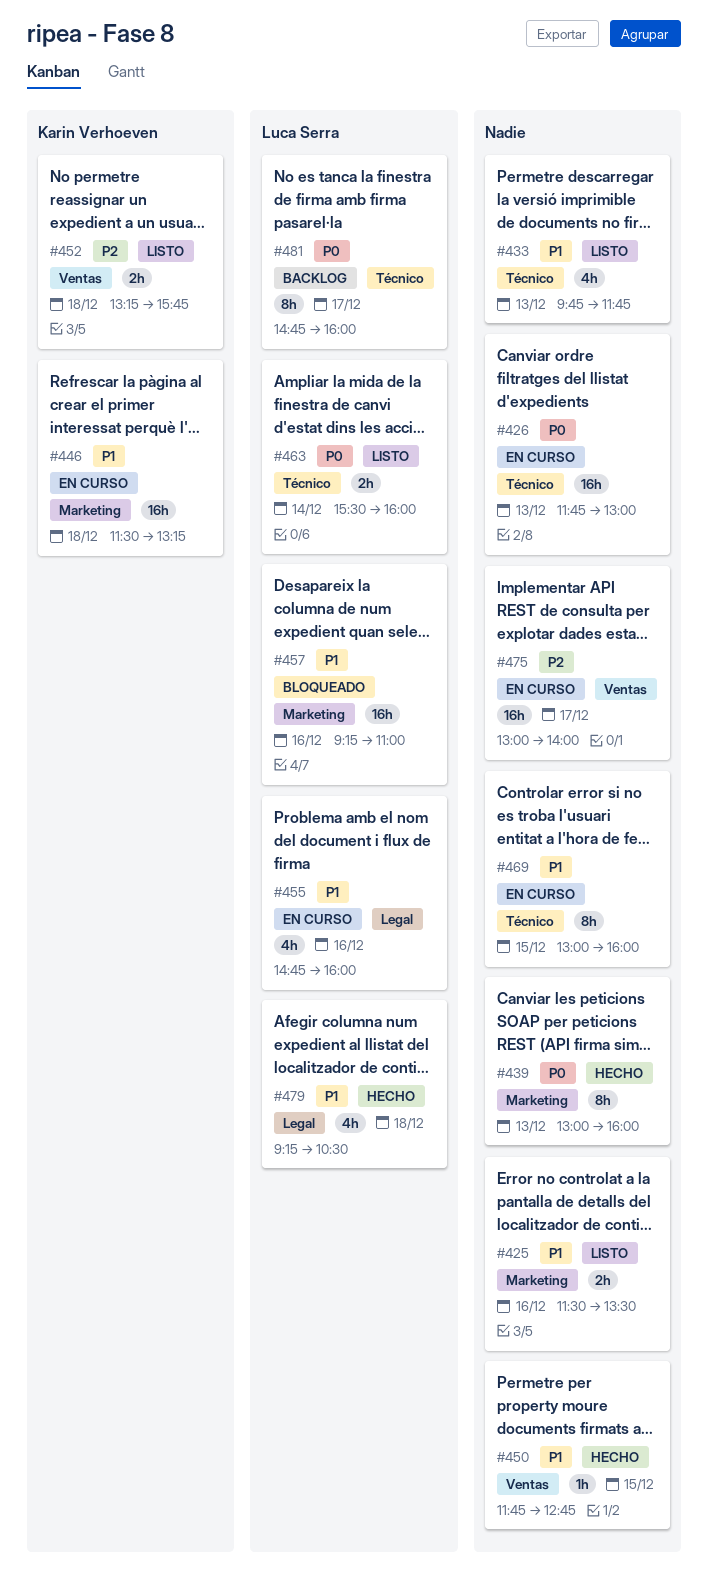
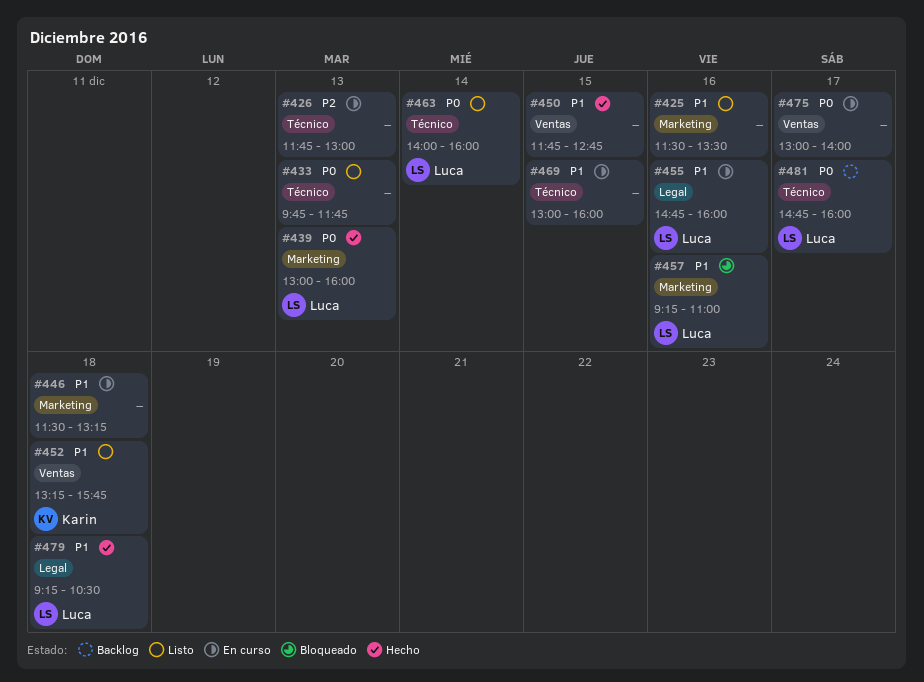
#426, priority: P0 -> P2
#433, priority: P1 -> P0
#439, owner: none -> Luca Serra
#446, owner: Karin Verhoeven -> none
#452, priority: P2 -> P1
#463, begins: 15:30 -> 14:00
#475, priority: P2 -> P0

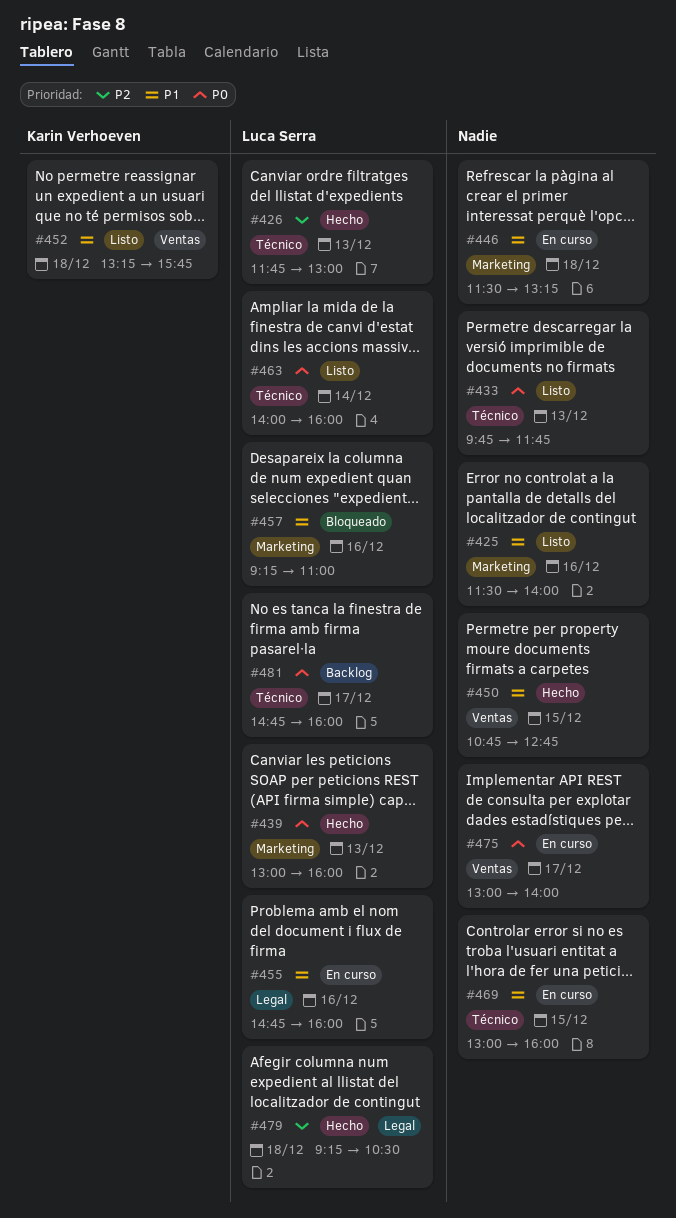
#425, ends: 13:30 -> 14:00
#426, status: En curso -> Hecho
#426, owner: none -> Luca Serra
#450, begins: 11:45 -> 10:45
#479, priority: P1 -> P2

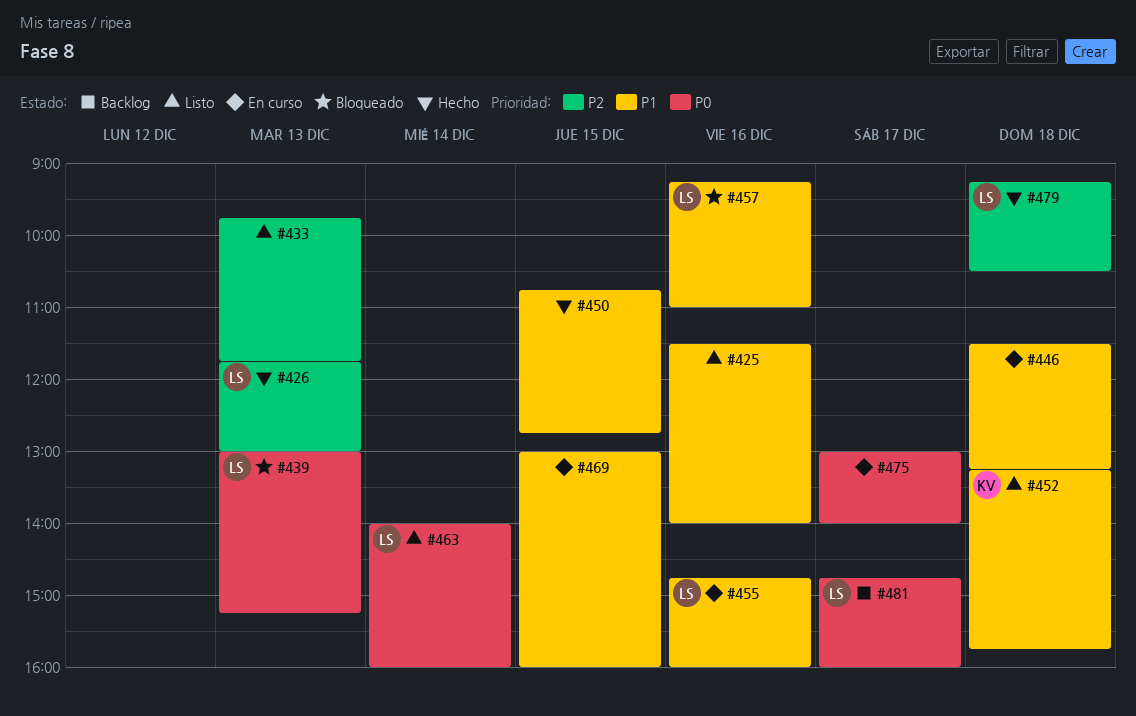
#433, priority: P0 -> P2
#439, status: Hecho -> Bloqueado
#439, ends: 16:00 -> 15:15

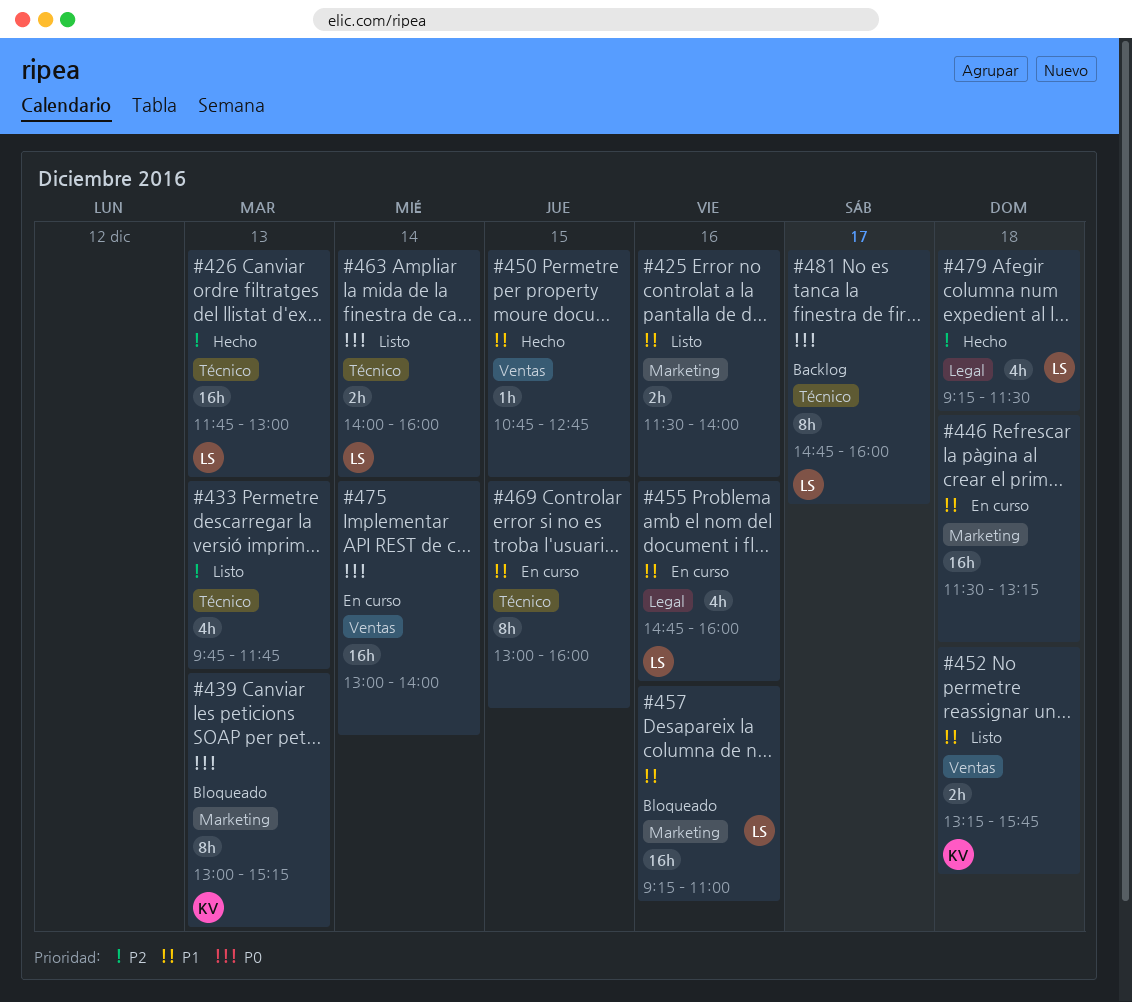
#439, owner: LS -> KV
#475, day: Dec 17 -> Dec 14
#479, ends: 10:30 -> 11:30

